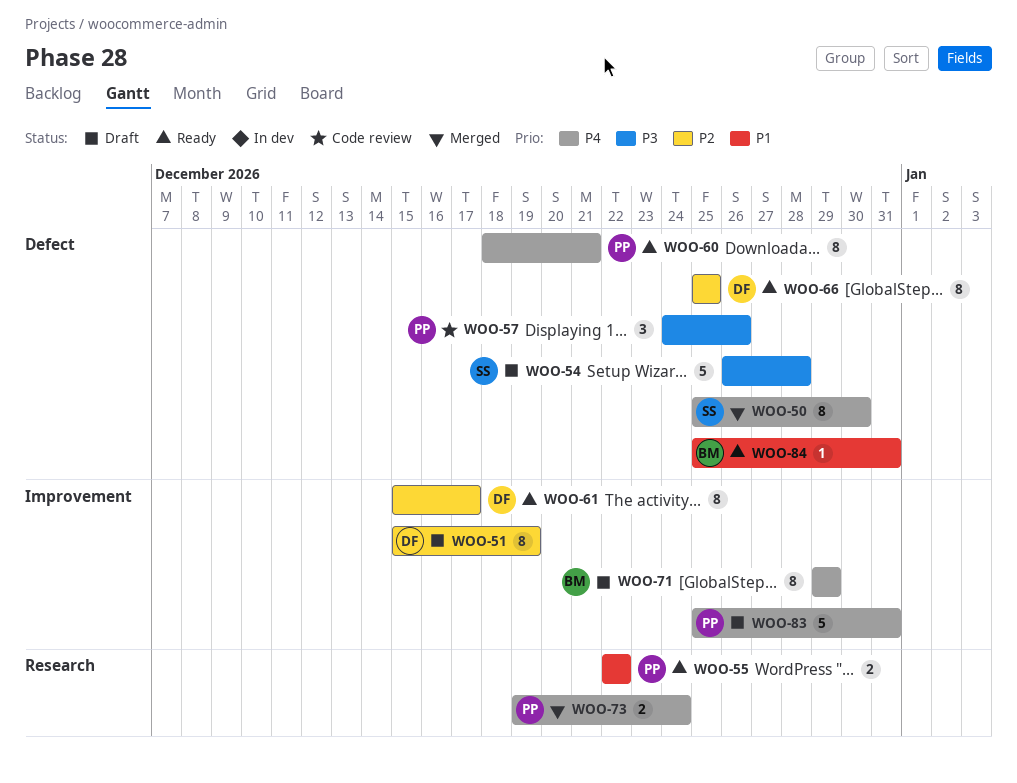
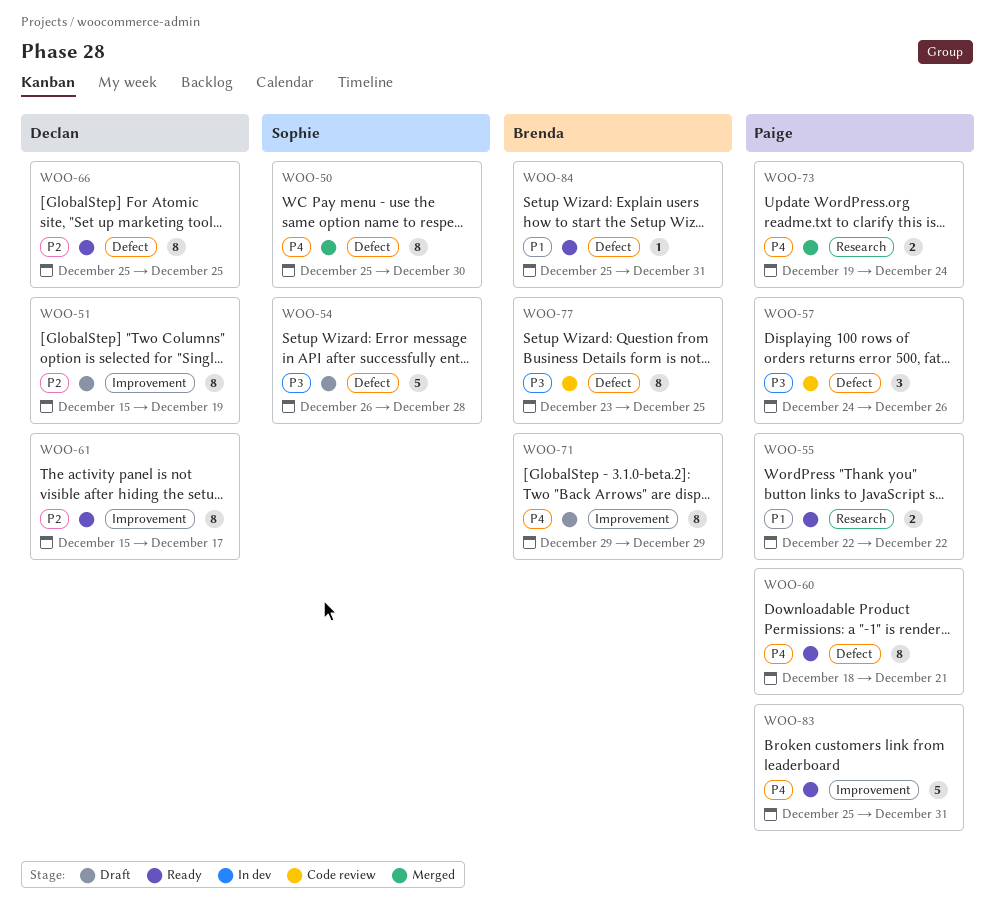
WOO-77: none -> present
WOO-83, status: Draft -> Ready

